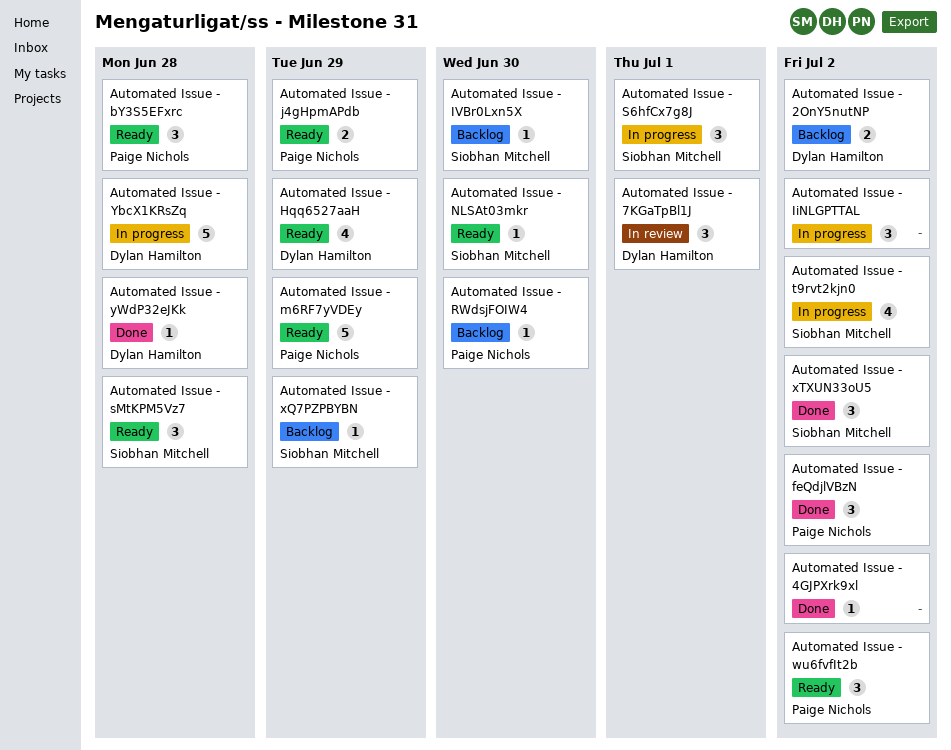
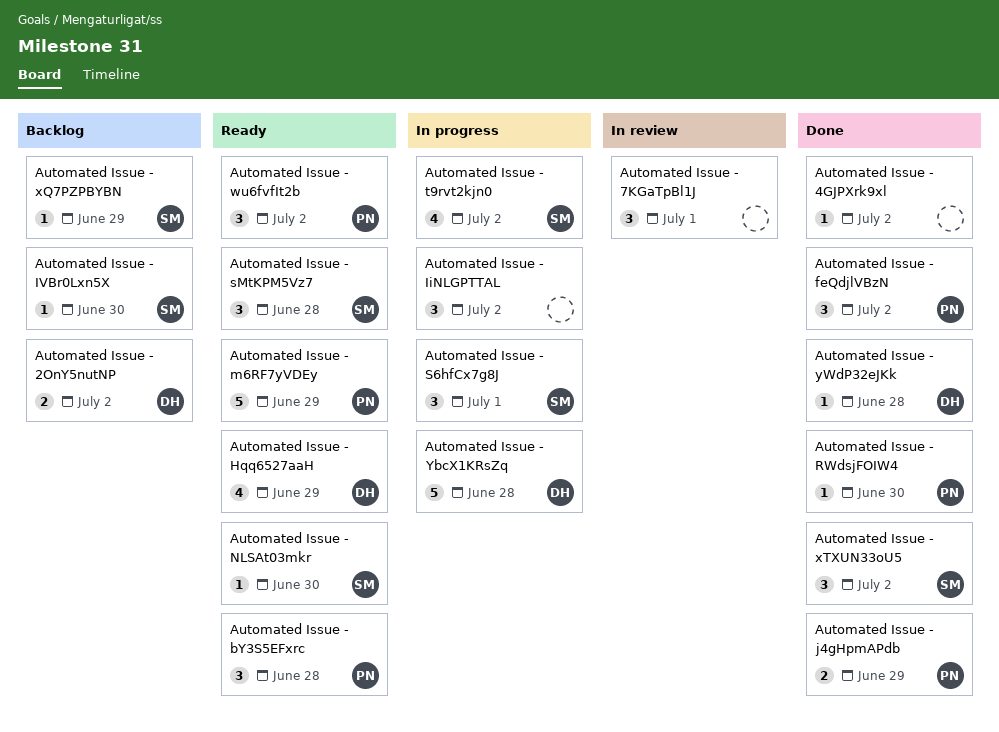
Automated Issue - 7KGaTpBl1J, owner: Dylan Hamilton -> none
Automated Issue - j4gHpmAPdb, status: Ready -> Done
Automated Issue - RWdsjFOIW4, status: Backlog -> Done

